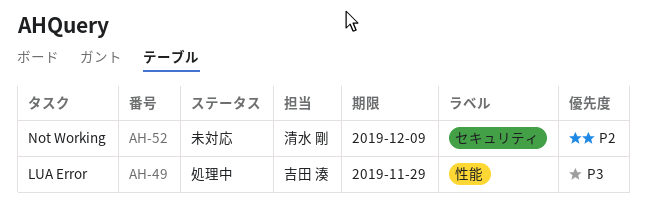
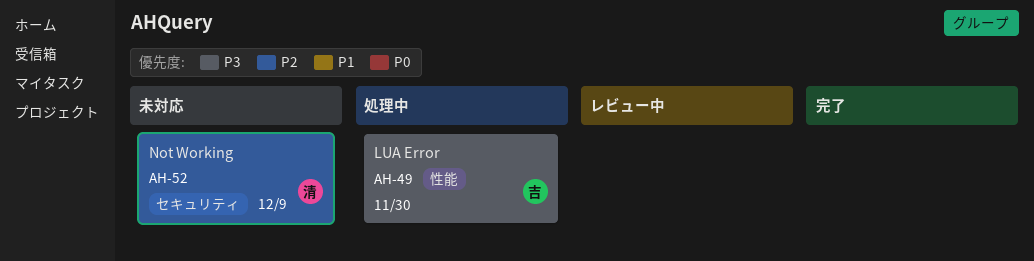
AH-49, due: Nov 29 -> Nov 30

